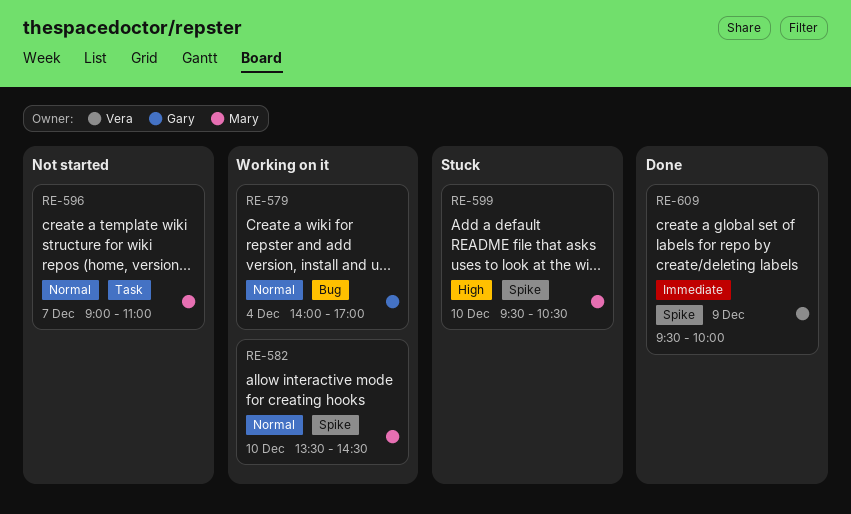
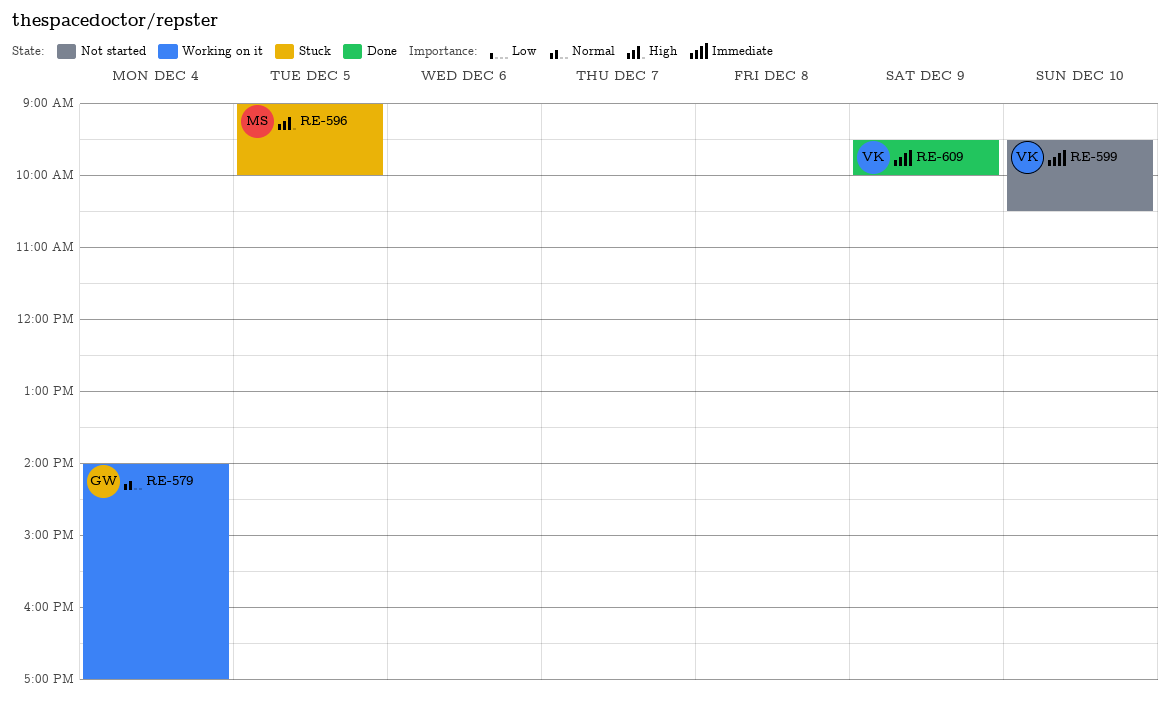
RE-582: present -> none
RE-596, status: Not started -> Stuck
RE-596, priority: Normal -> High
RE-596, day: Dec 7 -> Dec 5
RE-596, ends: 11:00 -> 10:00
RE-599, status: Stuck -> Not started
RE-599, owner: Mary -> Vera
RE-599, priority: High -> Immediate

